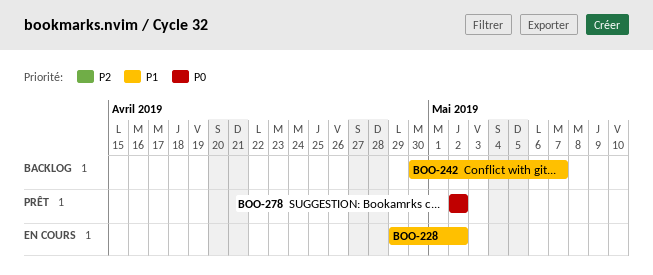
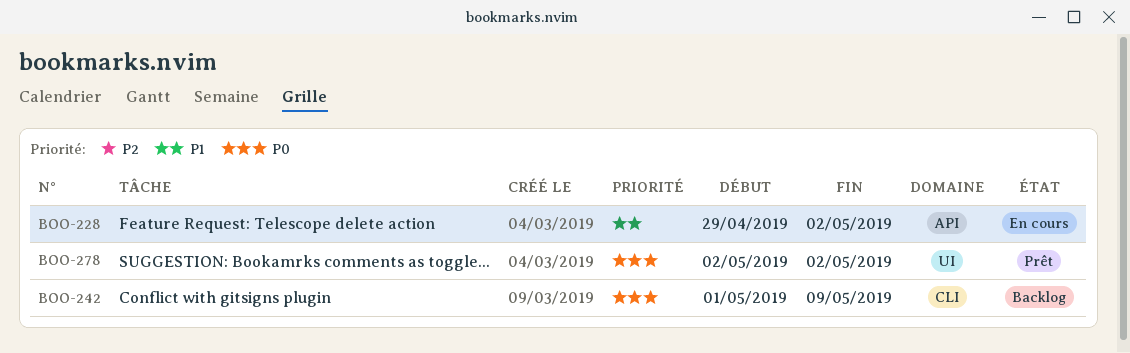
BOO-242, priority: P1 -> P0
BOO-242, start: Apr 30 -> May 1
BOO-242, due: May 7 -> May 9

